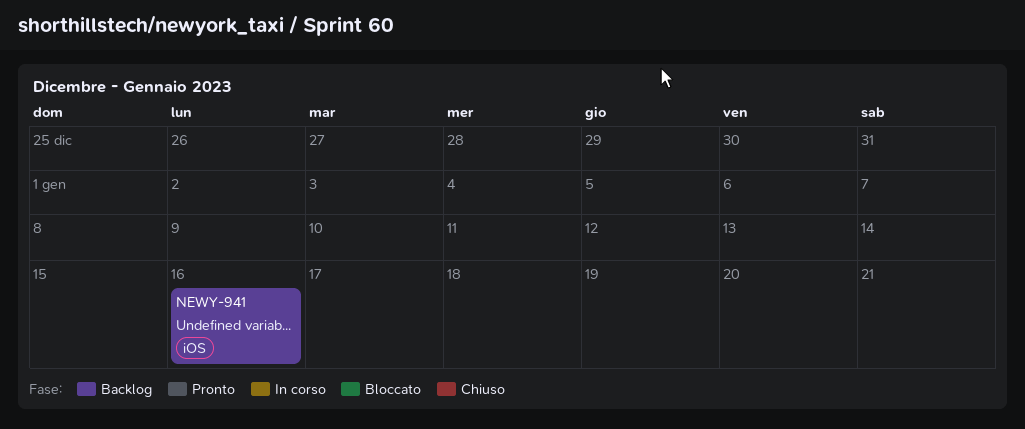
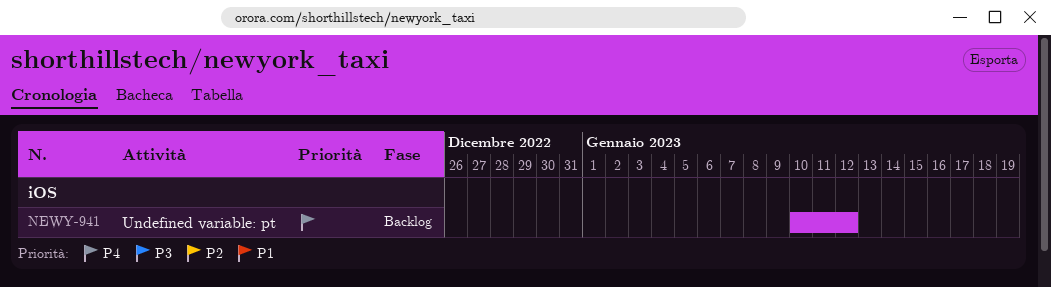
NEWY-941, due: Jan 16 -> Jan 12

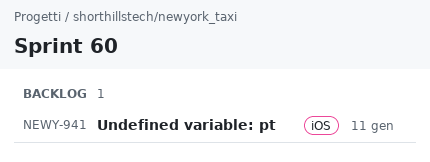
NEWY-941, due: Jan 12 -> Jan 11

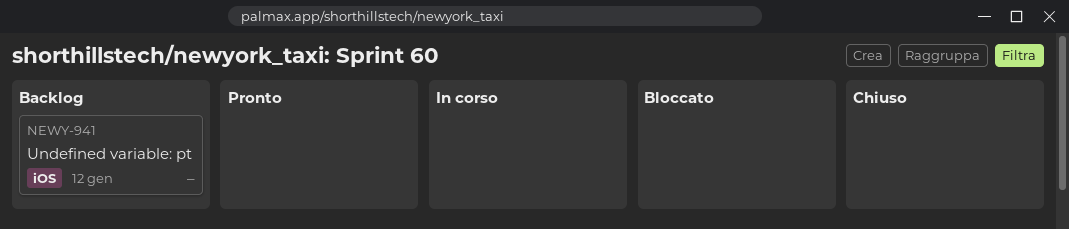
NEWY-941, due: Jan 11 -> Jan 12

